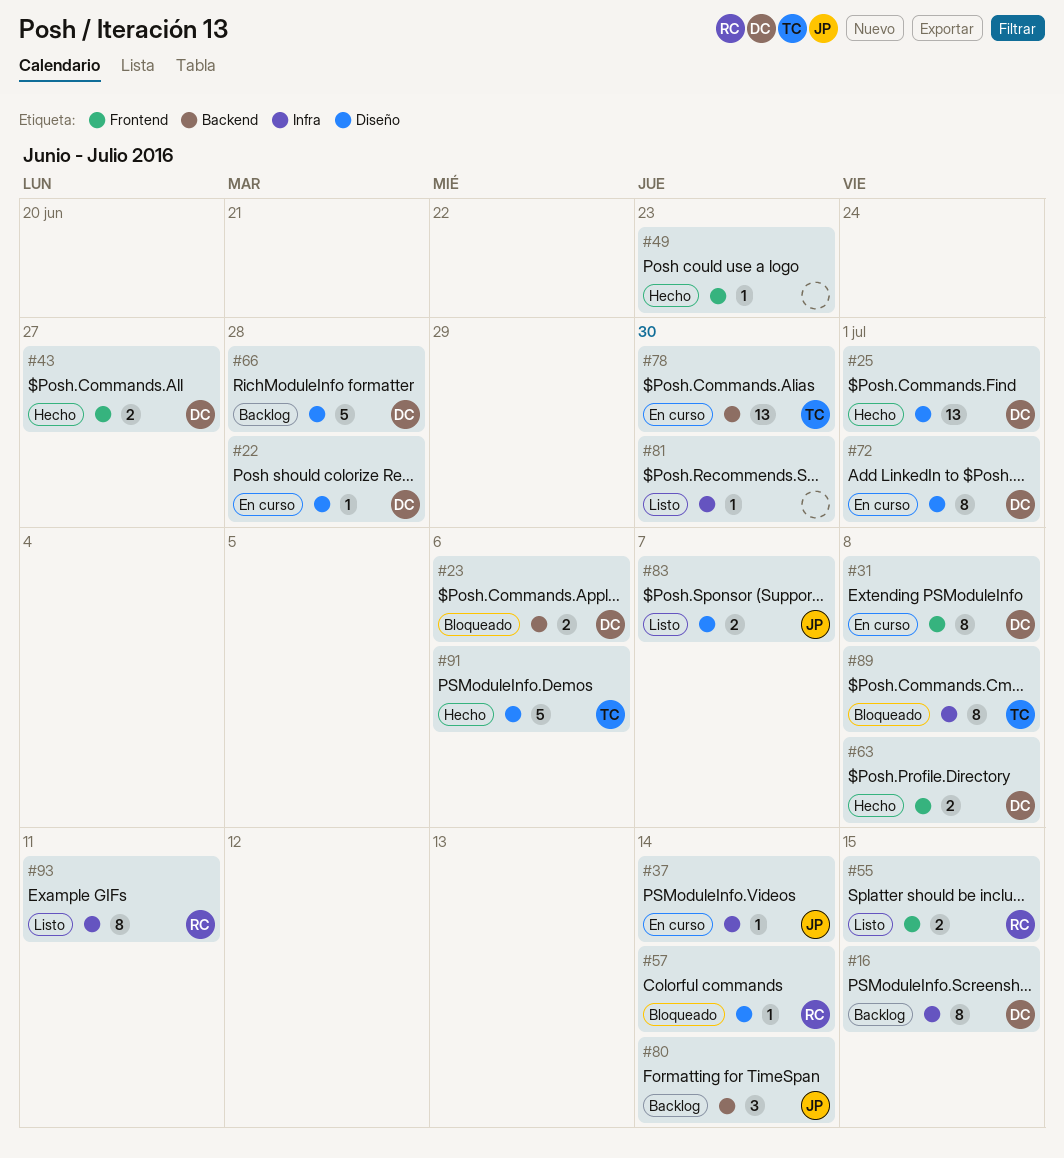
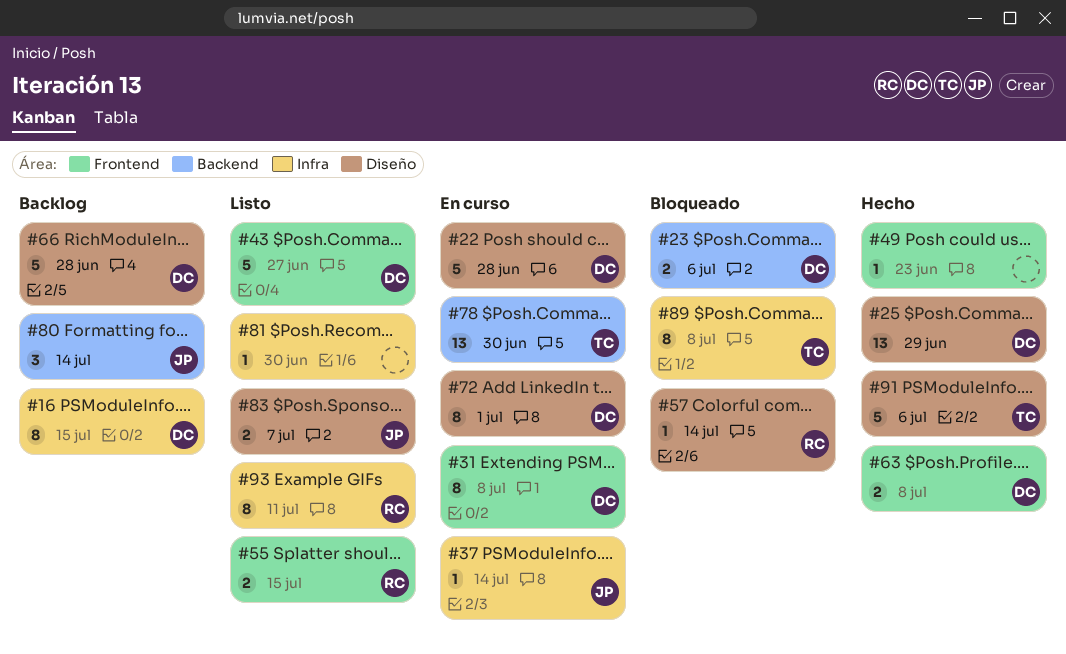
#22, estimate: 1 -> 5
#25, due: Jul 1 -> Jun 29
#43, status: Hecho -> Listo
#43, estimate: 2 -> 5

